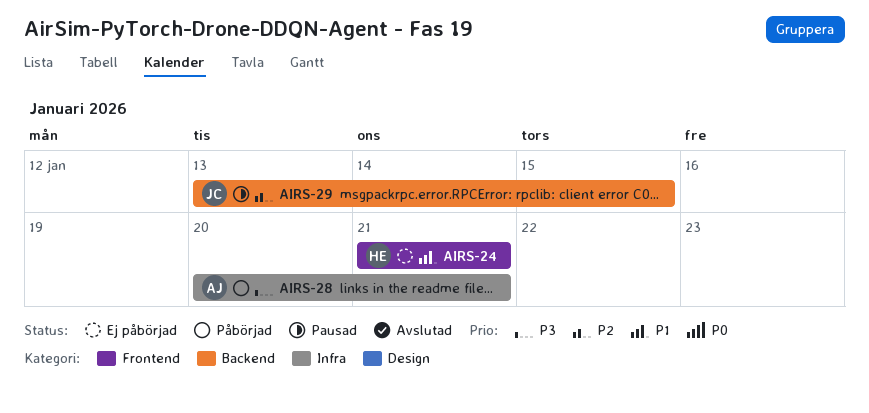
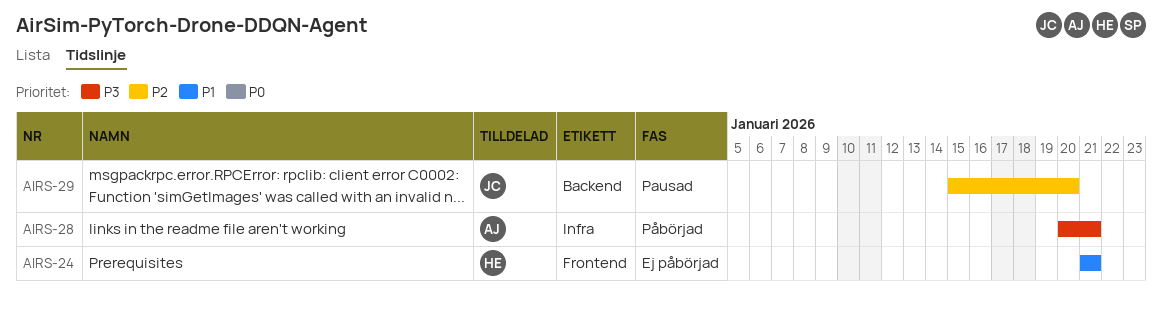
AIRS-29, start: Jan 13 -> Jan 15
AIRS-29, due: Jan 15 -> Jan 20

